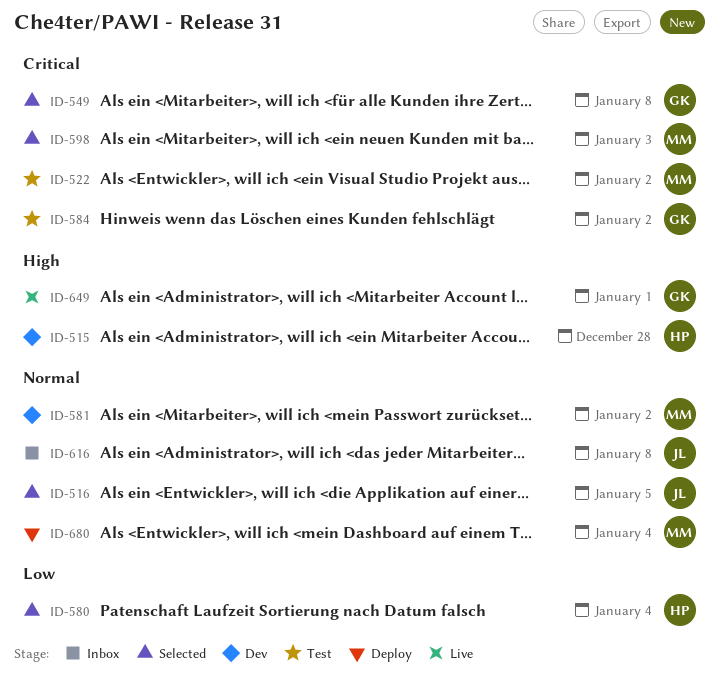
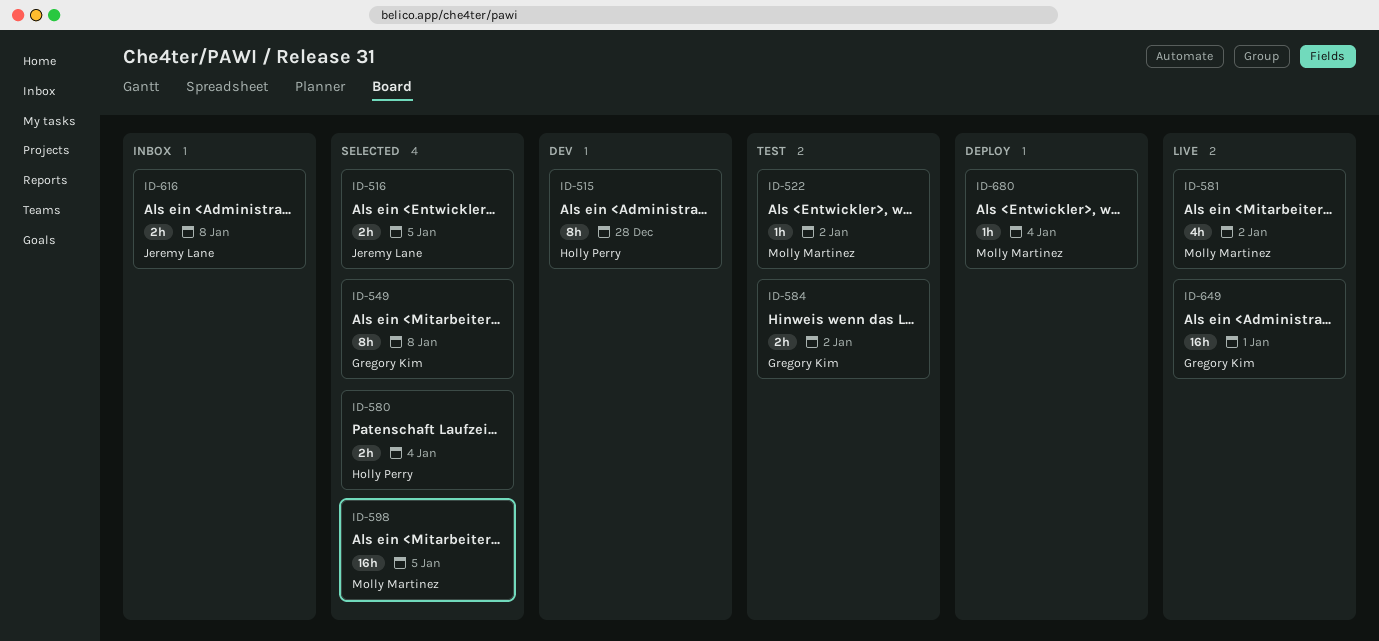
ID-581, status: Dev -> Live
ID-598, due: Jan 3 -> Jan 5

